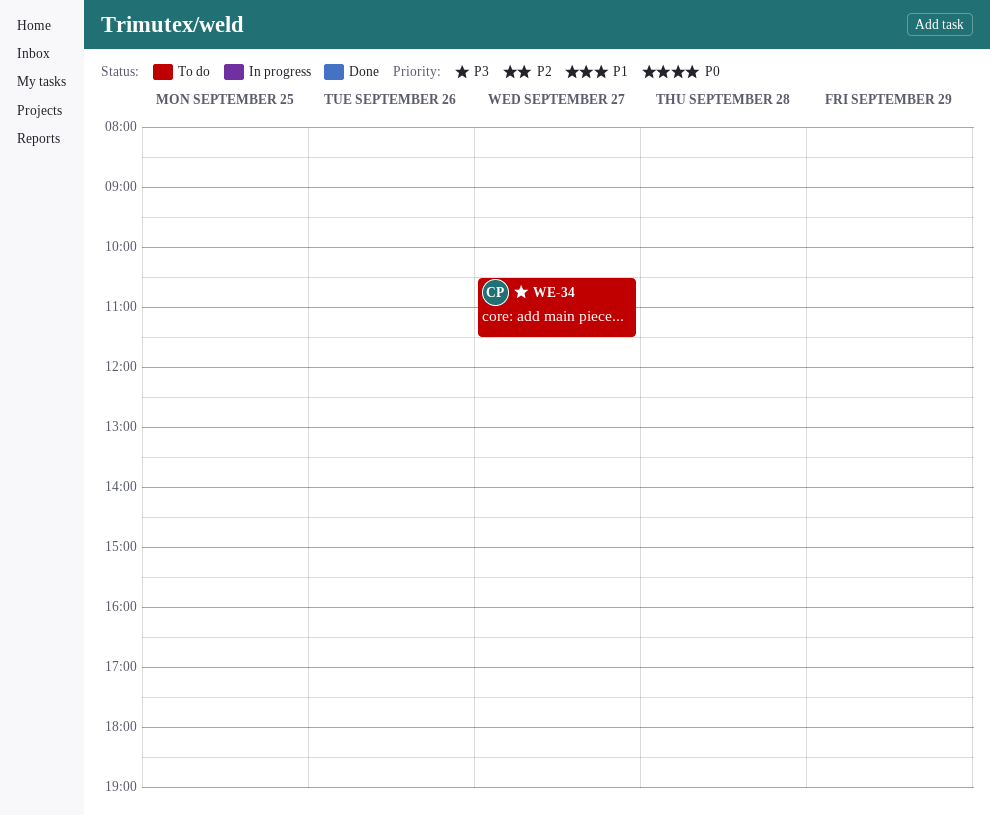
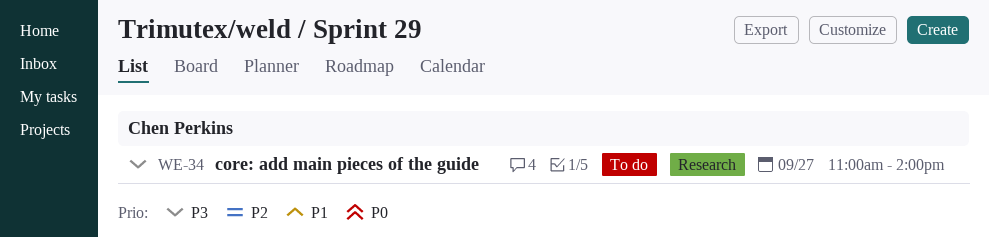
WE-34, begins: 10:30 -> 11:00
WE-34, ends: 11:30 -> 14:00

